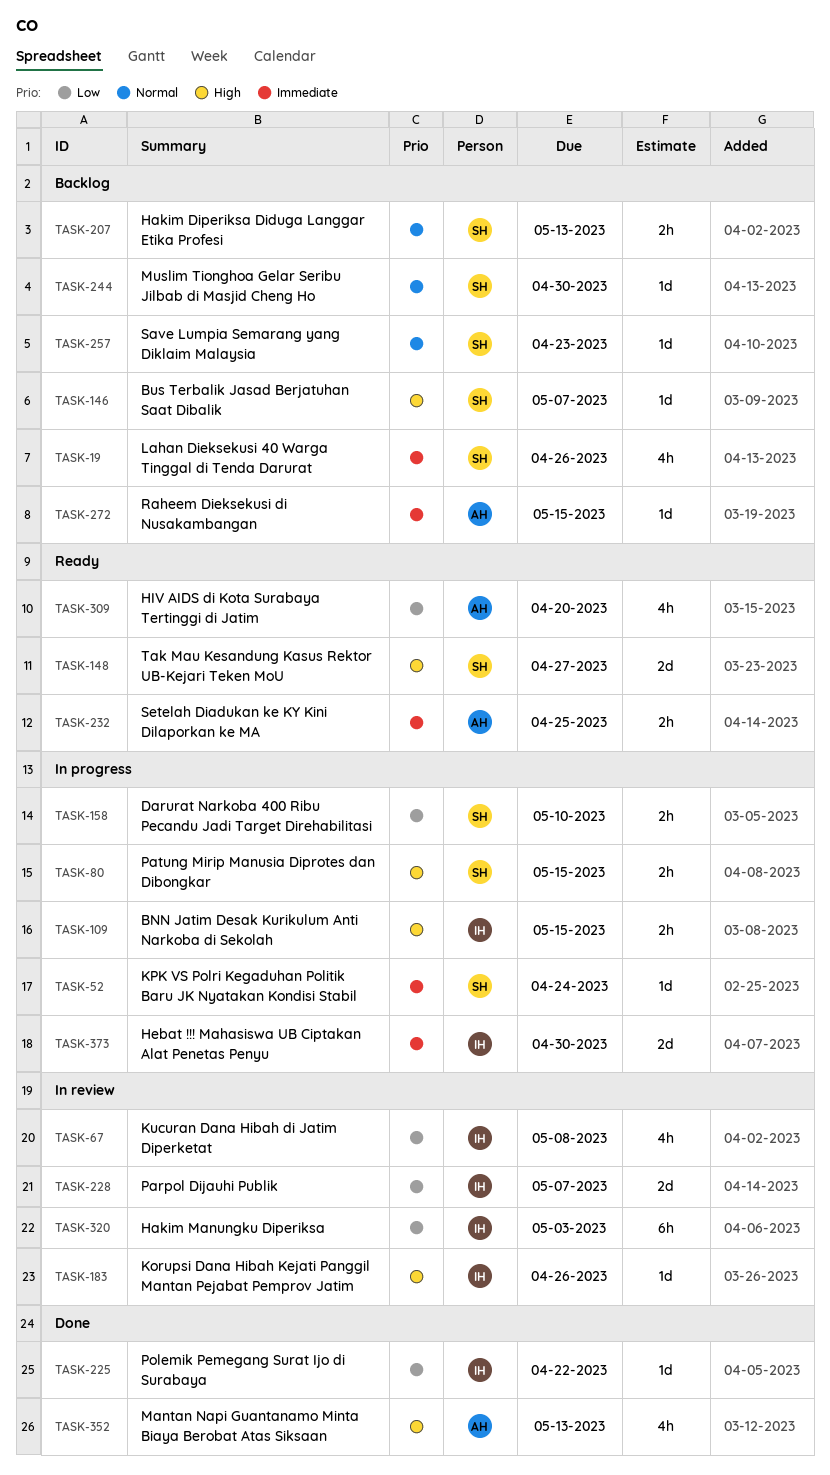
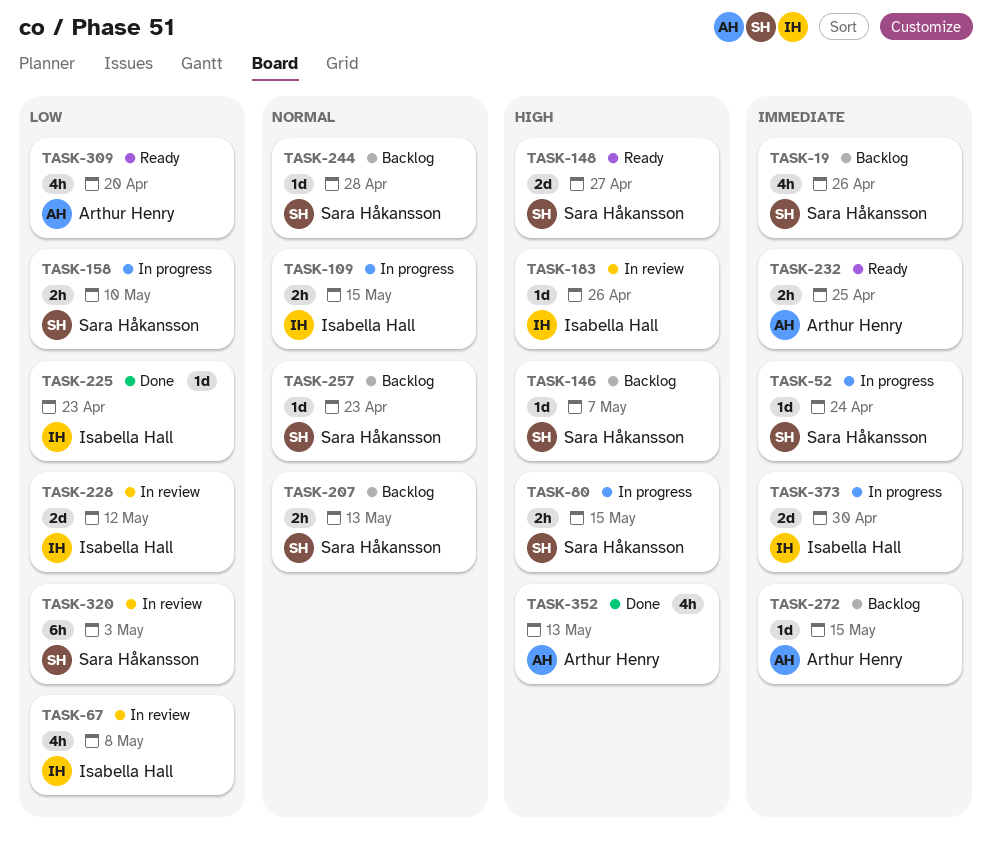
TASK-109, priority: High -> Normal
TASK-225, due: Apr 22 -> Apr 23
TASK-228, due: May 7 -> May 12
TASK-244, due: Apr 30 -> Apr 28
TASK-320, owner: Isabella Hall -> Sara Håkansson

